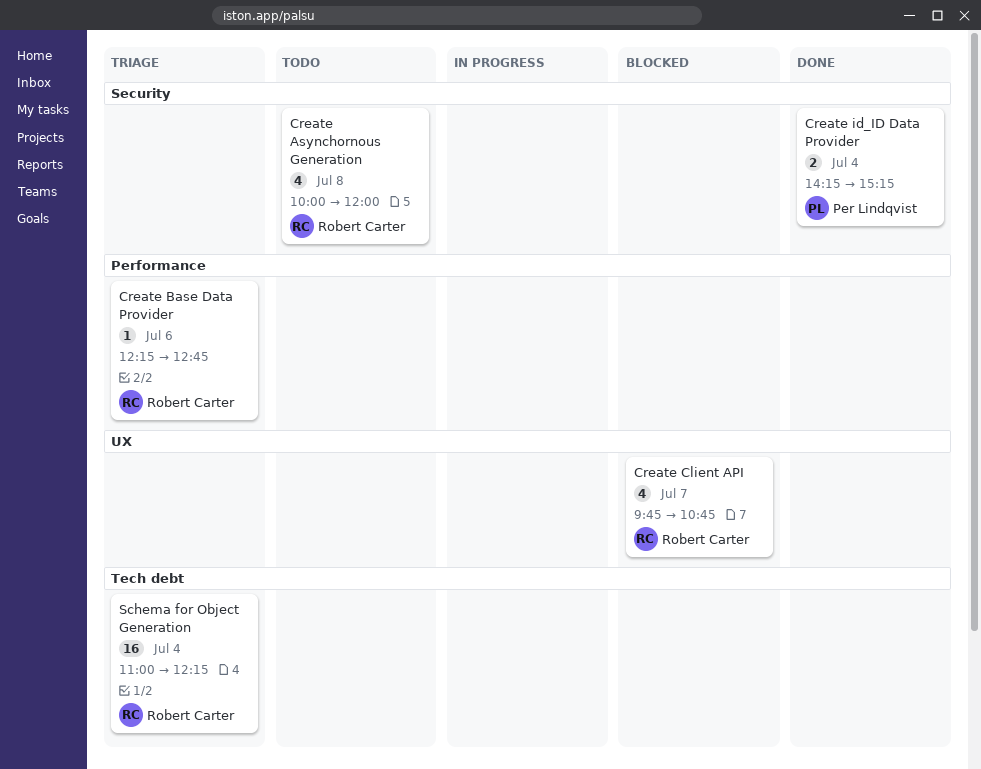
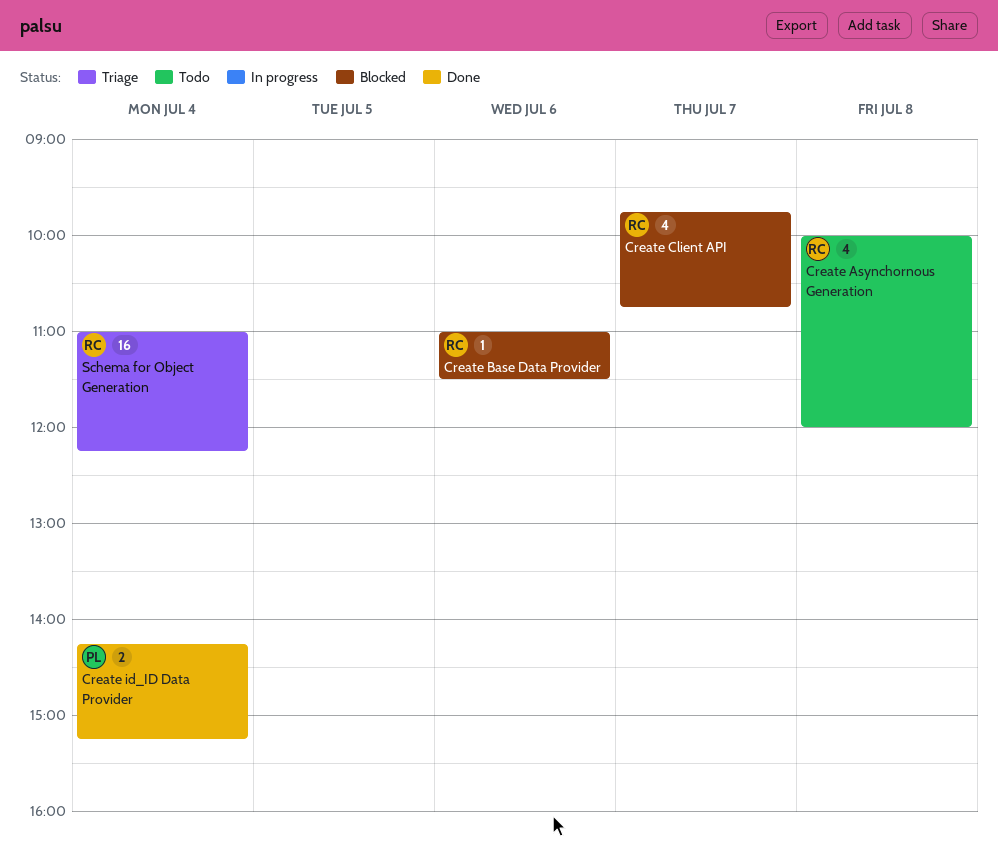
Create Base Data Provider, status: Triage -> Blocked
Create Base Data Provider, begins: 12:15 -> 11:00
Create Base Data Provider, ends: 12:45 -> 11:30

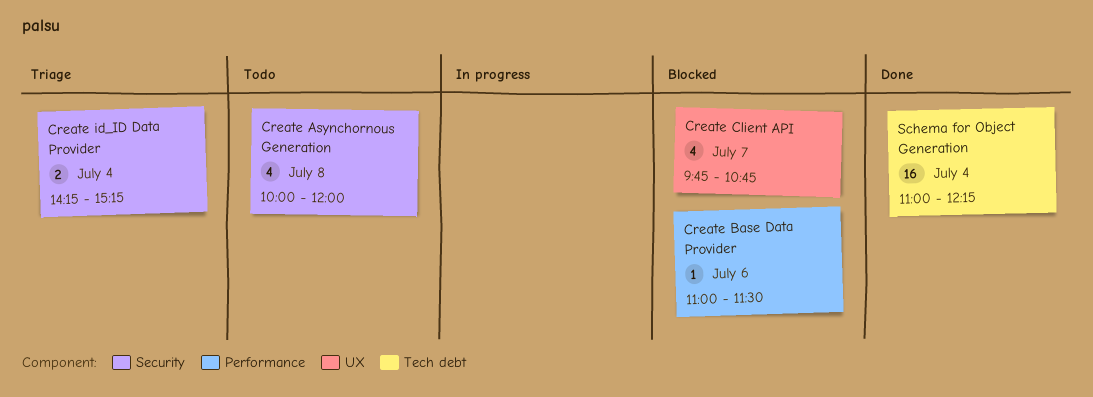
Create id_ID Data Provider, status: Done -> Triage
Schema for Object Generation, status: Triage -> Done

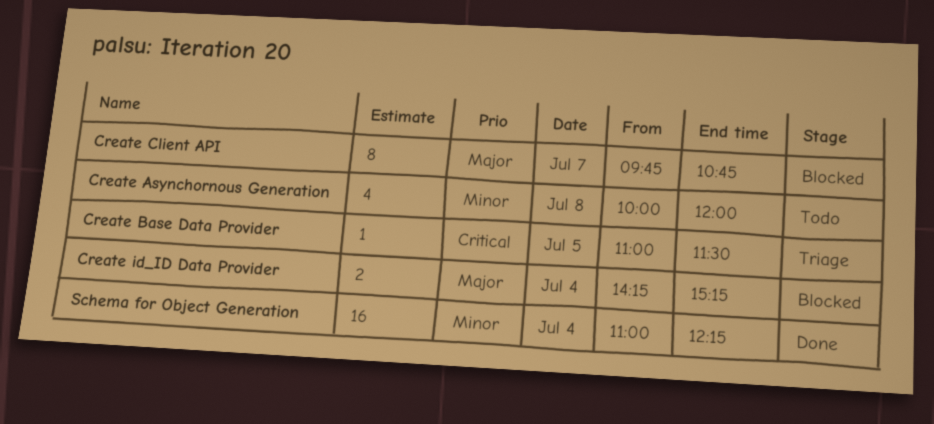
Create Base Data Provider, status: Blocked -> Triage
Create Base Data Provider, day: Jul 6 -> Jul 5
Create Client API, estimate: 4 -> 8
Create id_ID Data Provider, status: Triage -> Blocked

